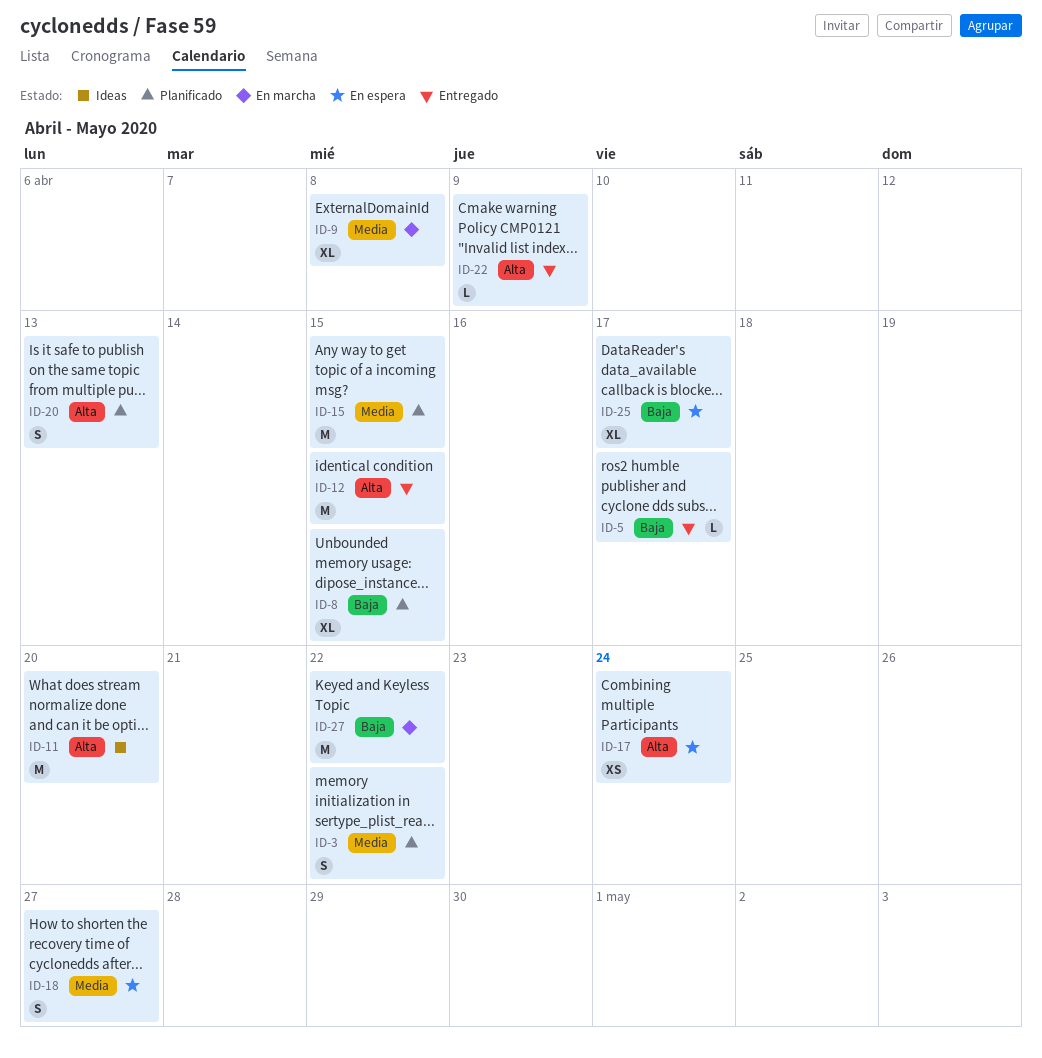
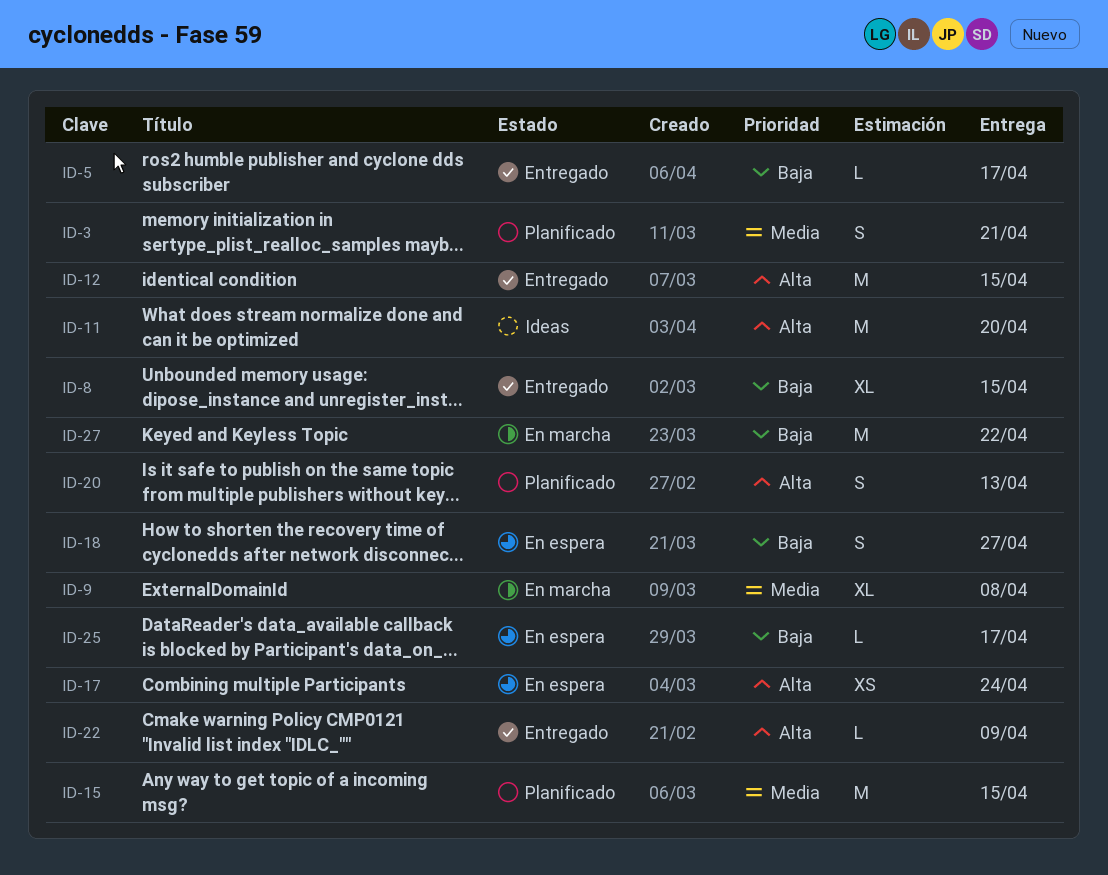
ID-3, due: Apr 22 -> Apr 21
ID-8, status: Planificado -> Entregado
ID-18, priority: Media -> Baja
ID-25, estimate: XL -> L

